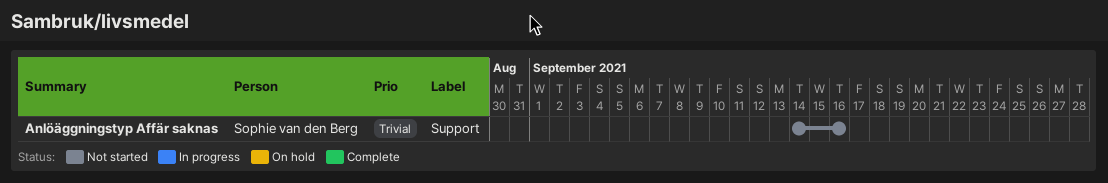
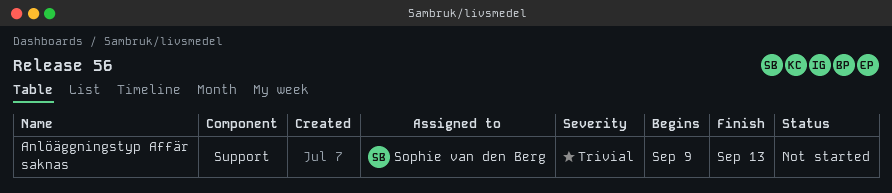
Anlöäggningstyp Affär saknas, start: Sep 14 -> Sep 9
Anlöäggningstyp Affär saknas, due: Sep 16 -> Sep 13

